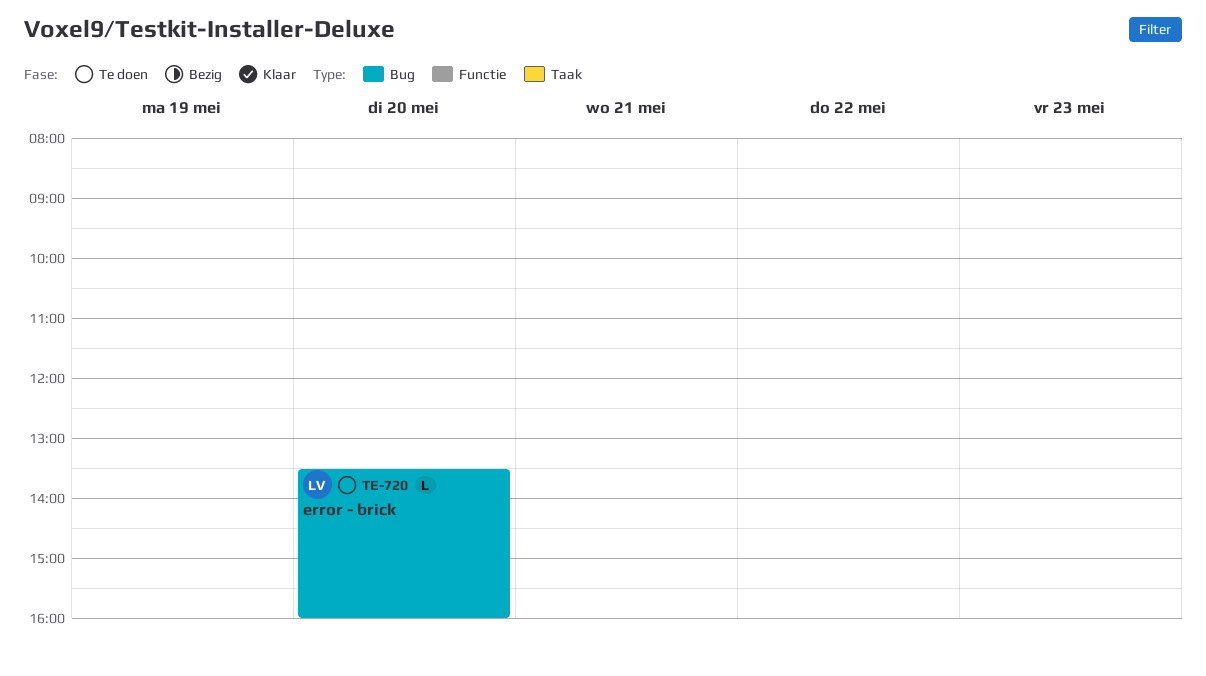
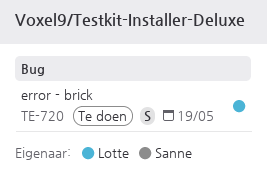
TE-720, estimate: L -> S
TE-720, day: May 20 -> May 19

